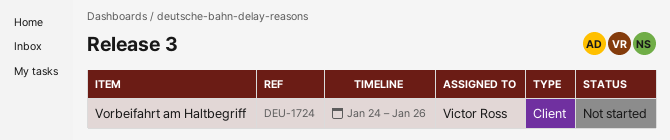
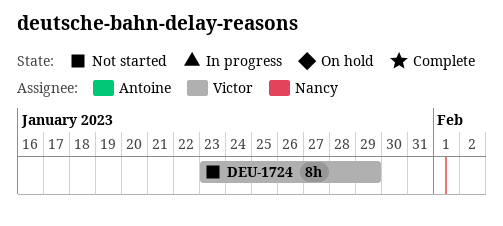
DEU-1724, start: Jan 24 -> Jan 23
DEU-1724, due: Jan 26 -> Jan 29

